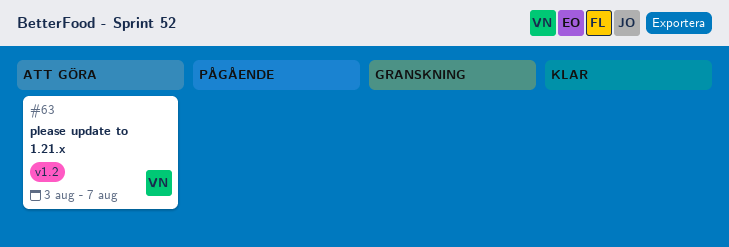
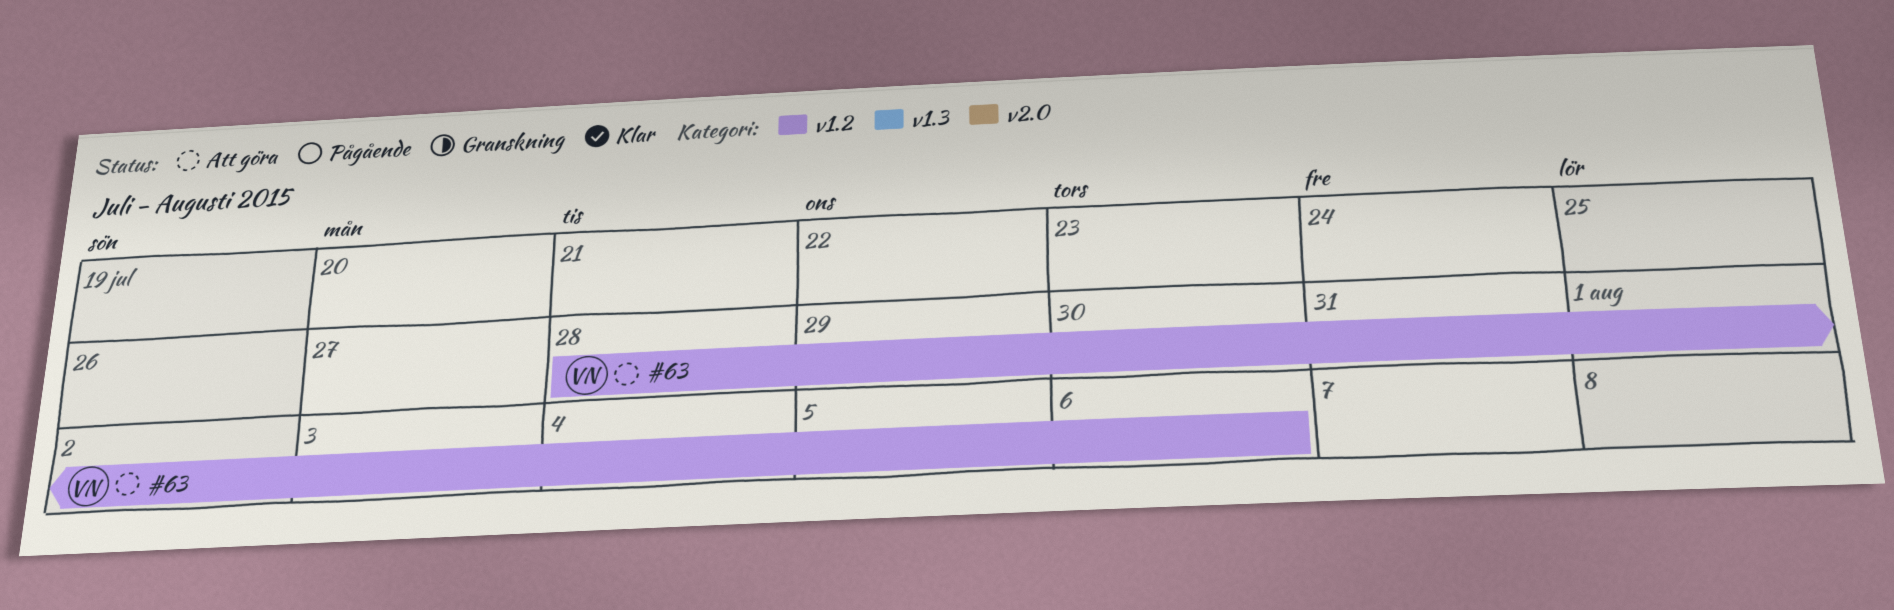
#63, start: Aug 3 -> Jul 28
#63, due: Aug 7 -> Aug 6

